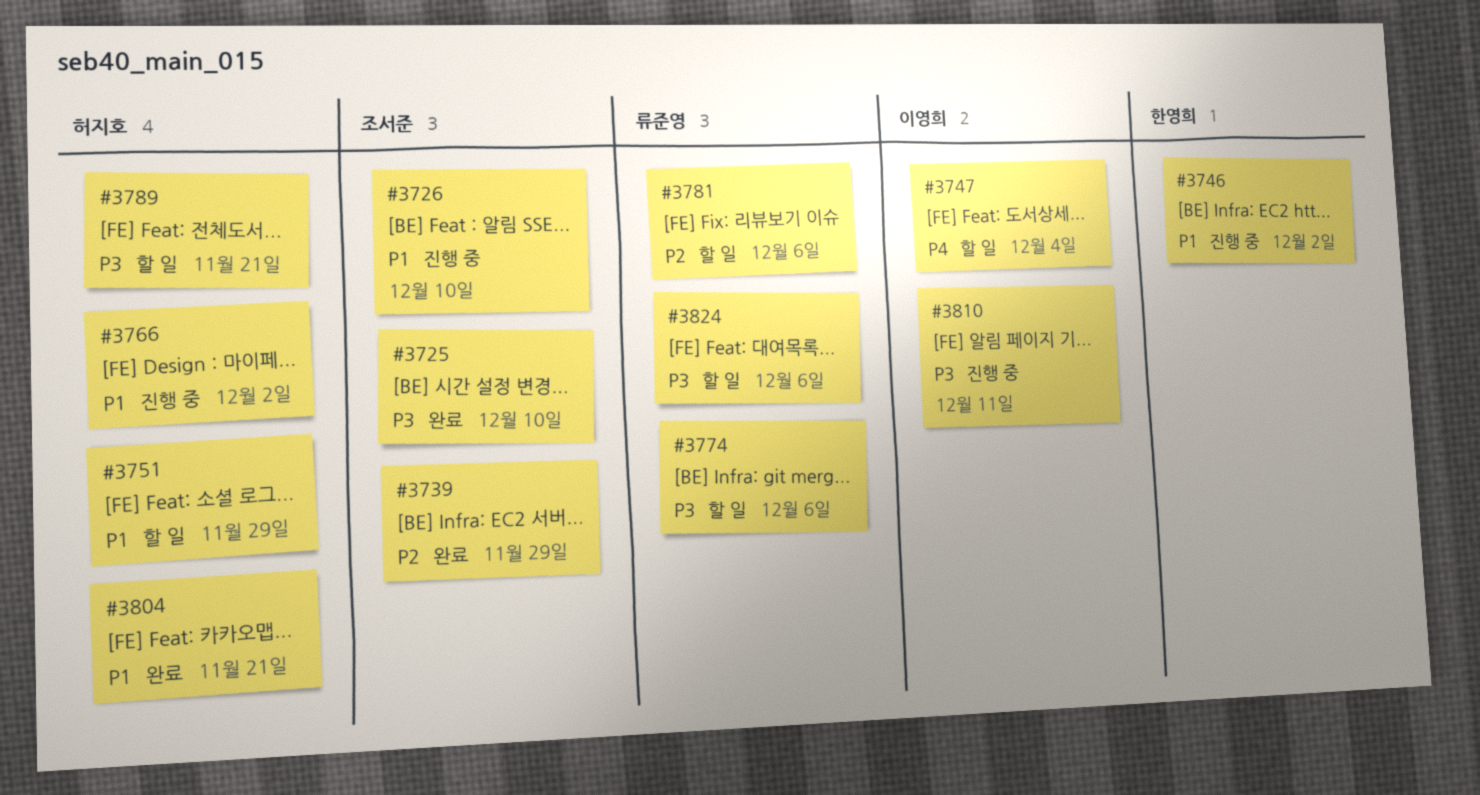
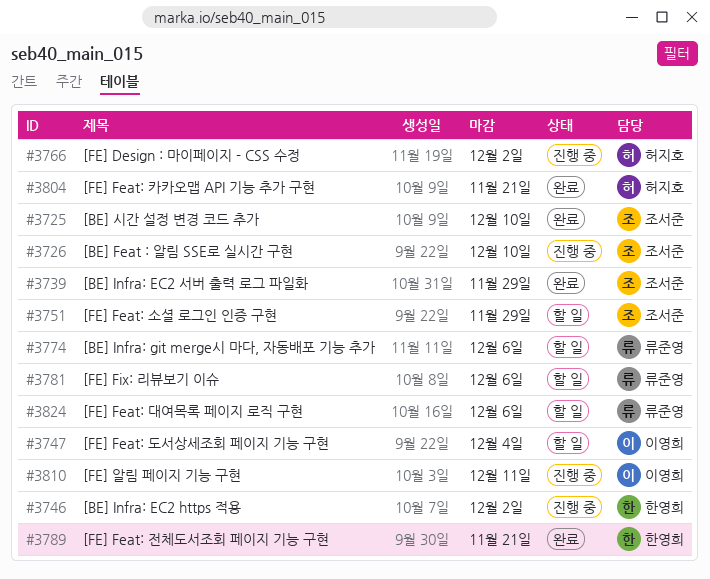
#3751, owner: 허지호 -> 조서준
#3789, status: 할 일 -> 완료
#3789, owner: 허지호 -> 한영희

